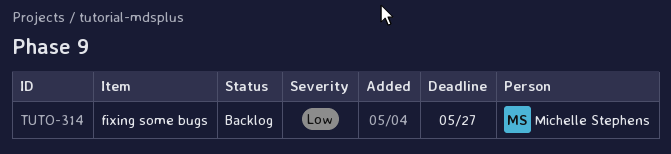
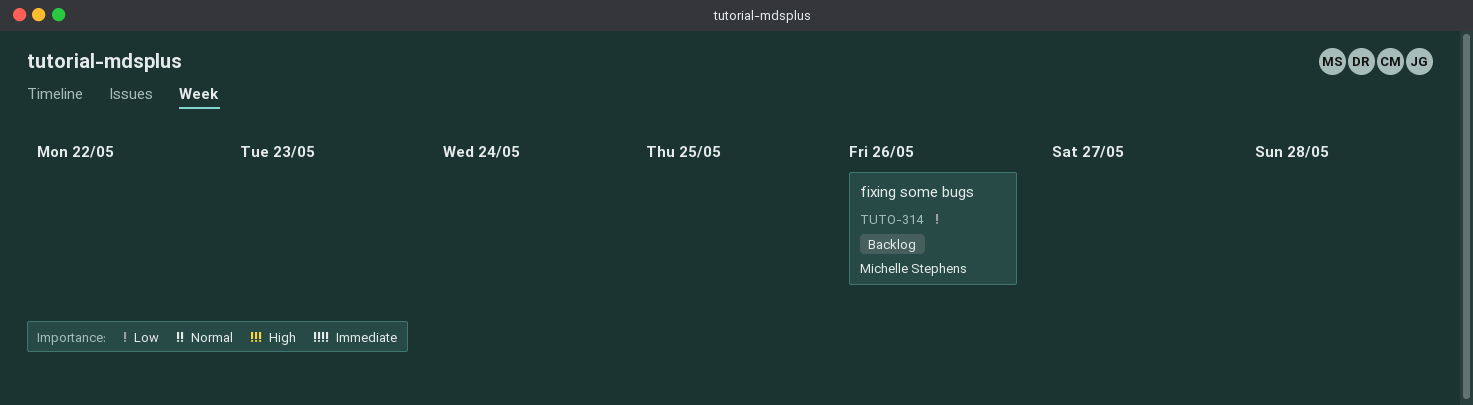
TUTO-314, due: May 27 -> May 26

